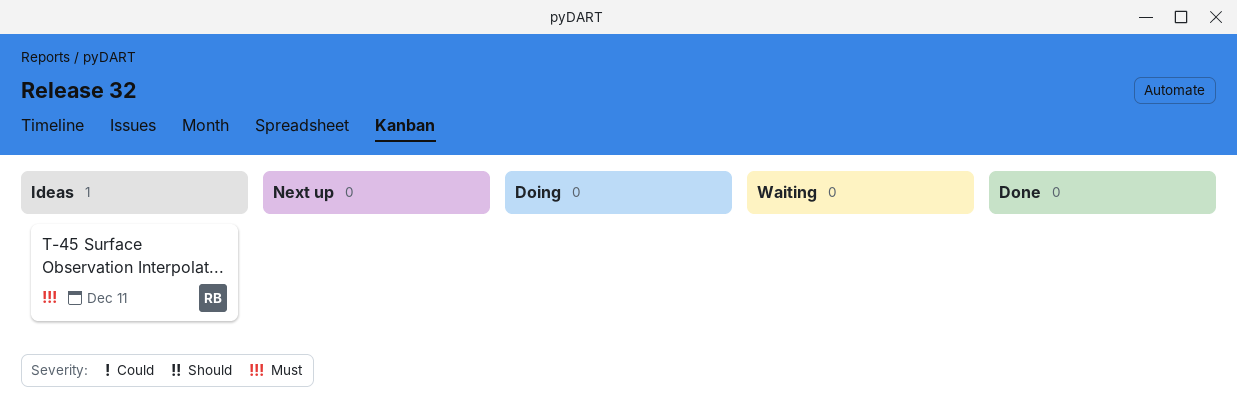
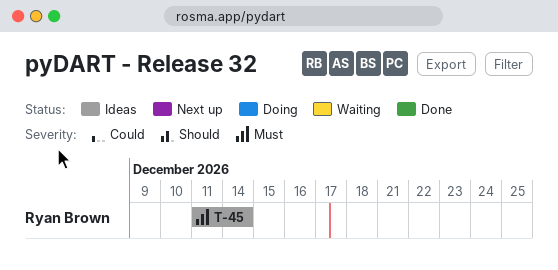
T-45, due: Dec 11 -> Dec 14

